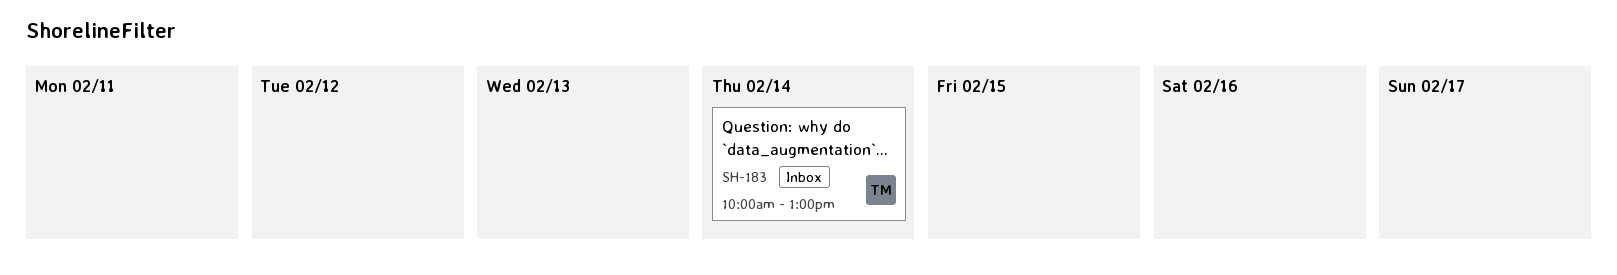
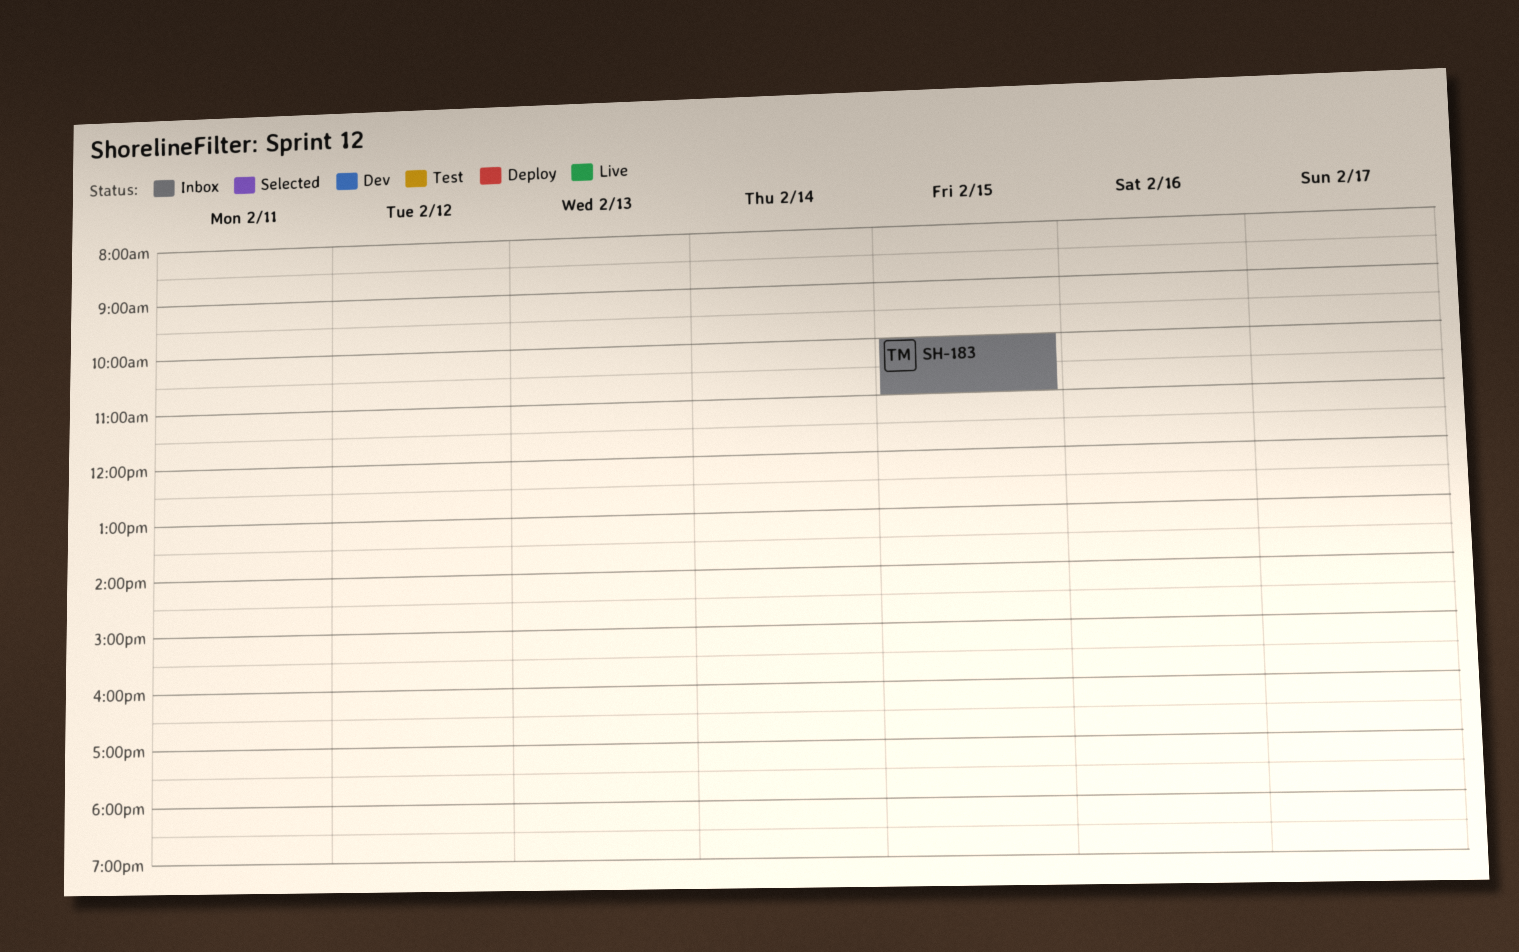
SH-183, day: Feb 14 -> Feb 15
SH-183, ends: 13:00 -> 11:00

